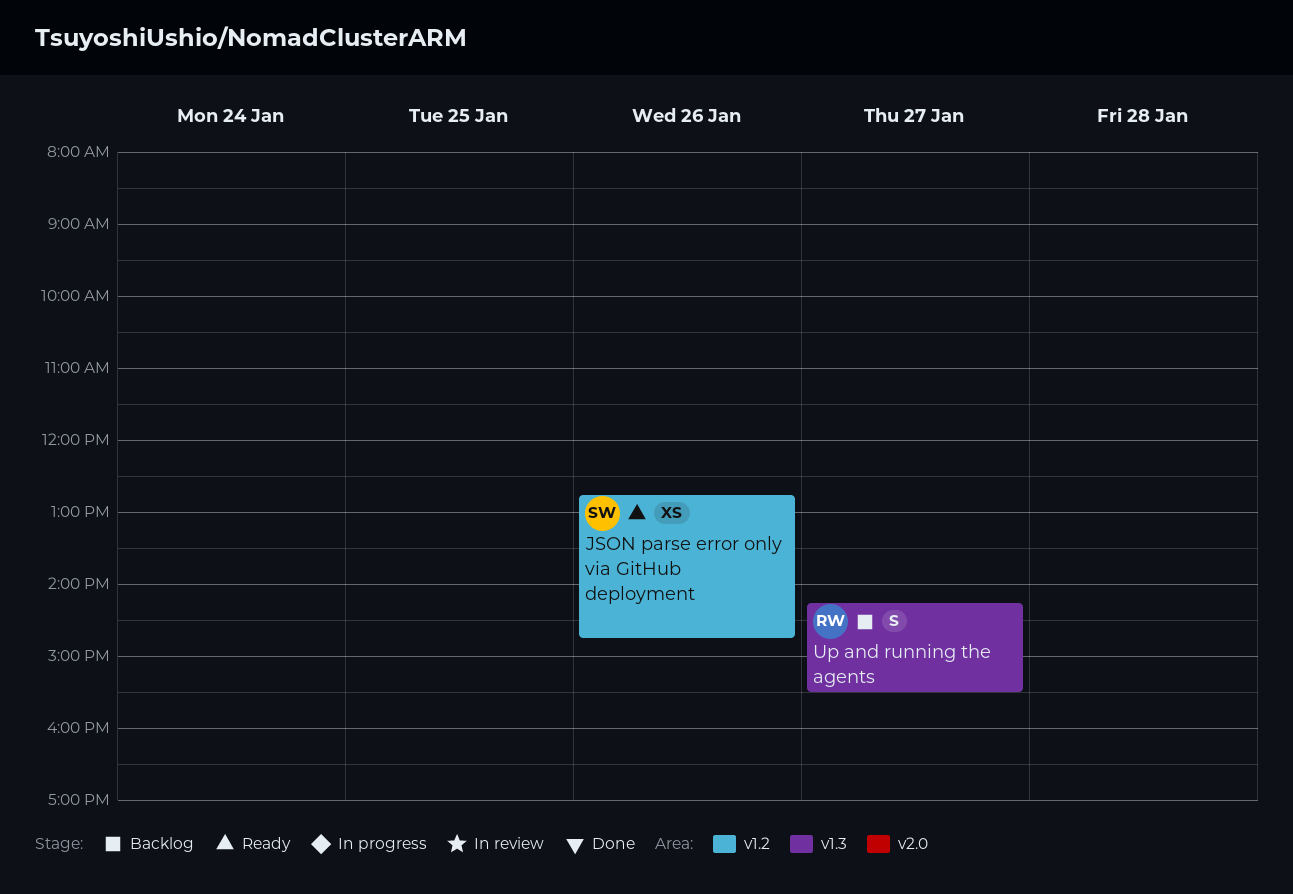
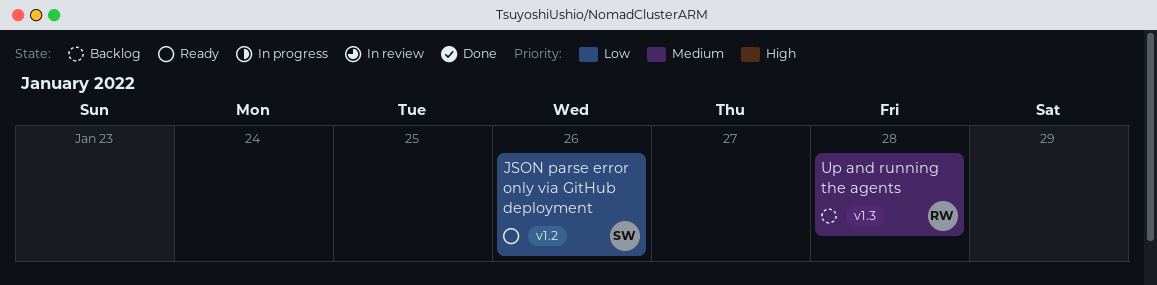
Up and running the agents, day: Jan 27 -> Jan 28

